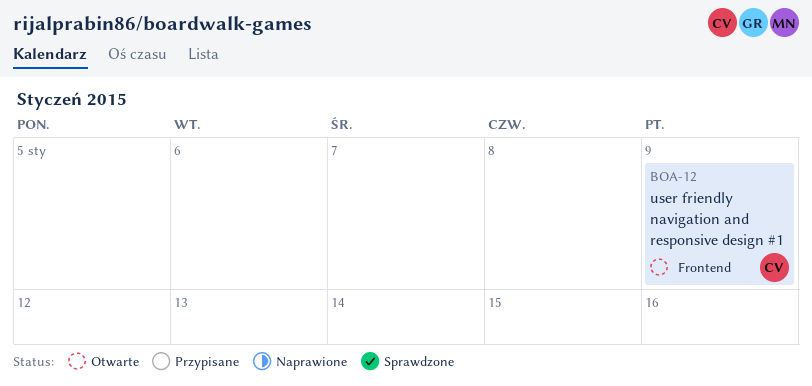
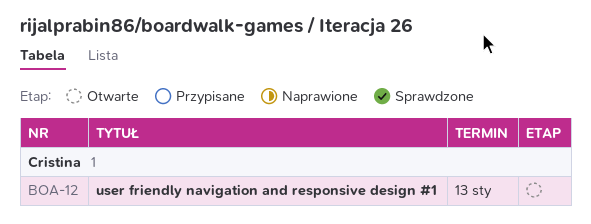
BOA-12, due: Jan 9 -> Jan 13

